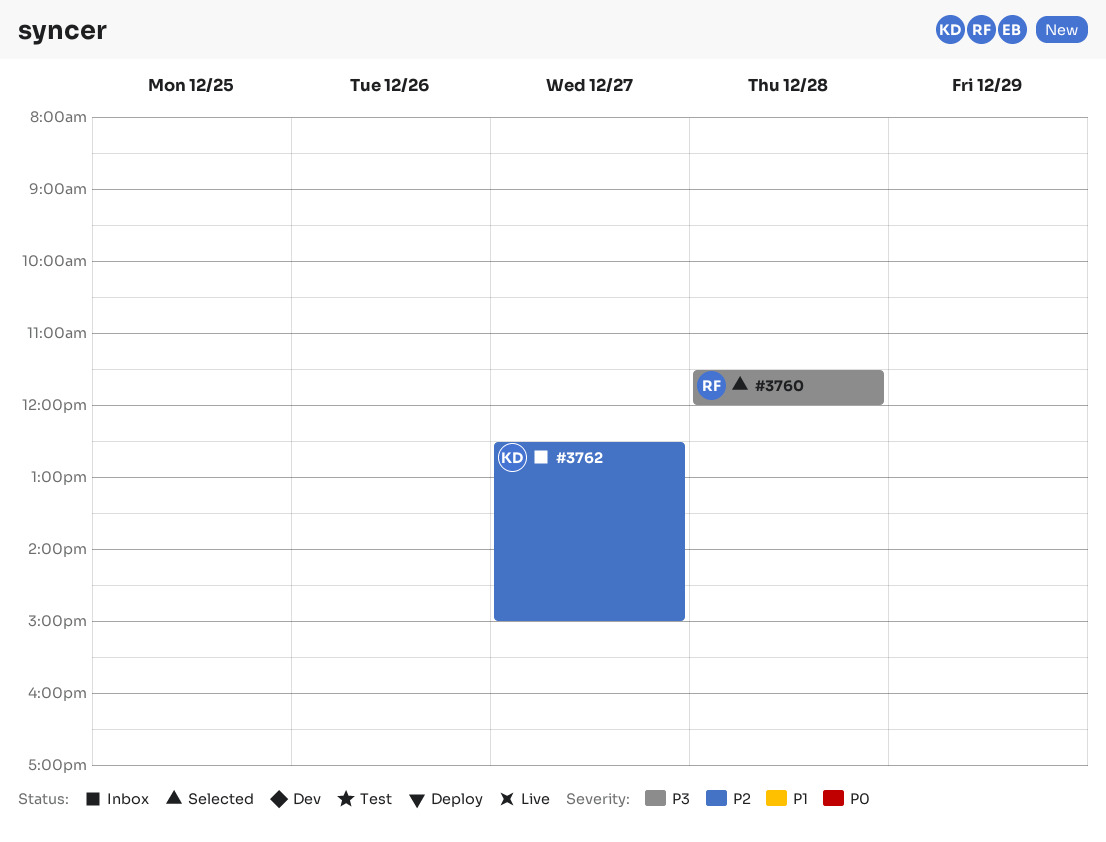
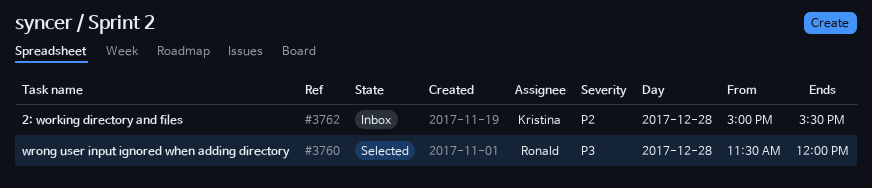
#3762, day: Dec 27 -> Dec 28
#3762, begins: 12:30 -> 15:00
#3762, ends: 15:00 -> 15:30

